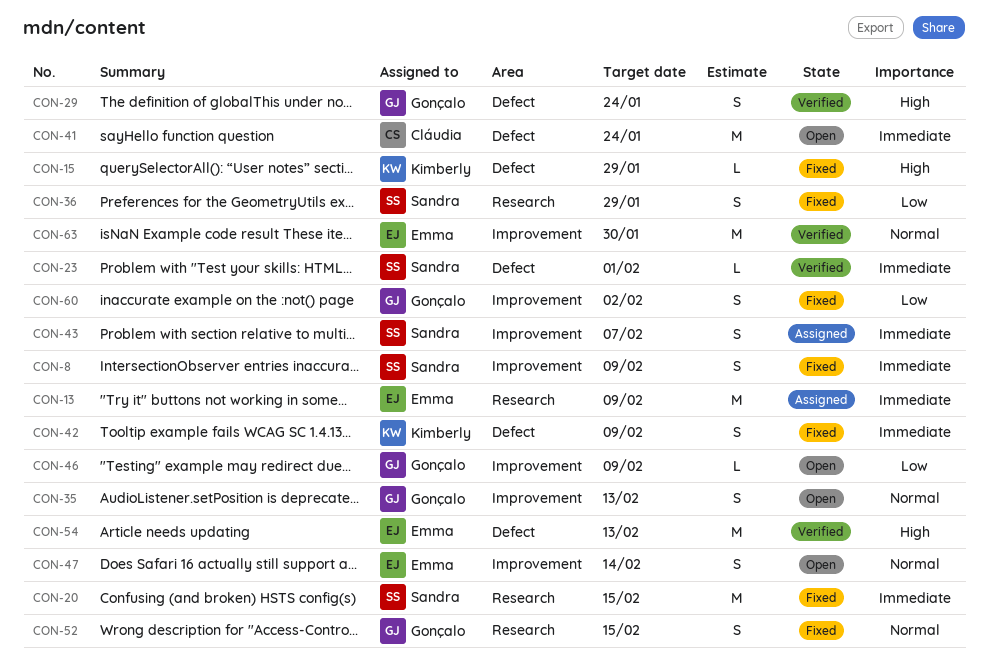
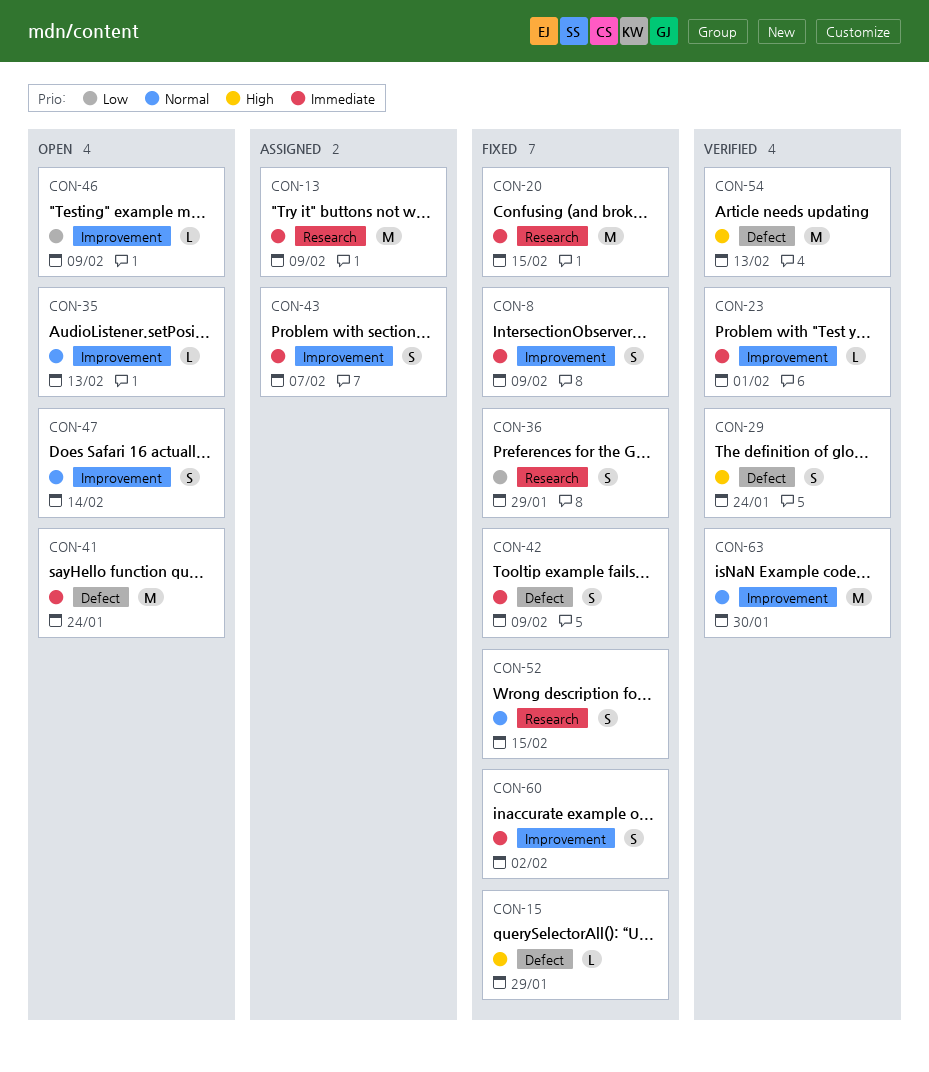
CON-23, label: Defect -> Improvement
CON-35, estimate: S -> L
CON-60, priority: Low -> Immediate

